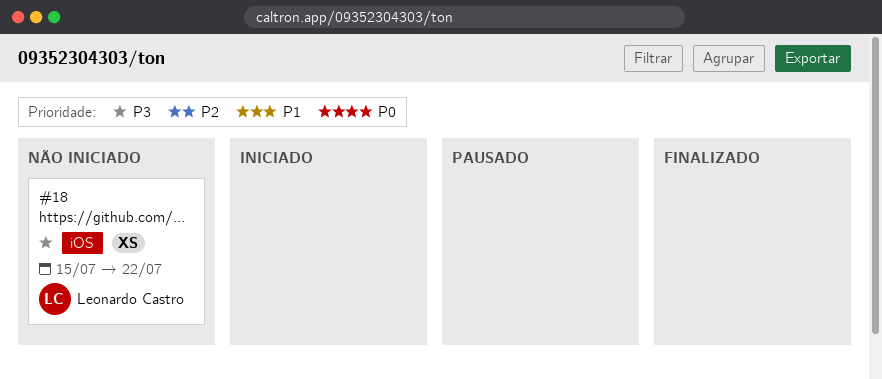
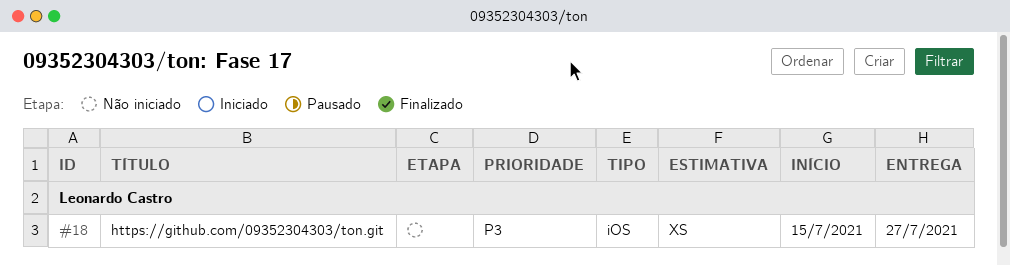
#18, due: Jul 22 -> Jul 27

